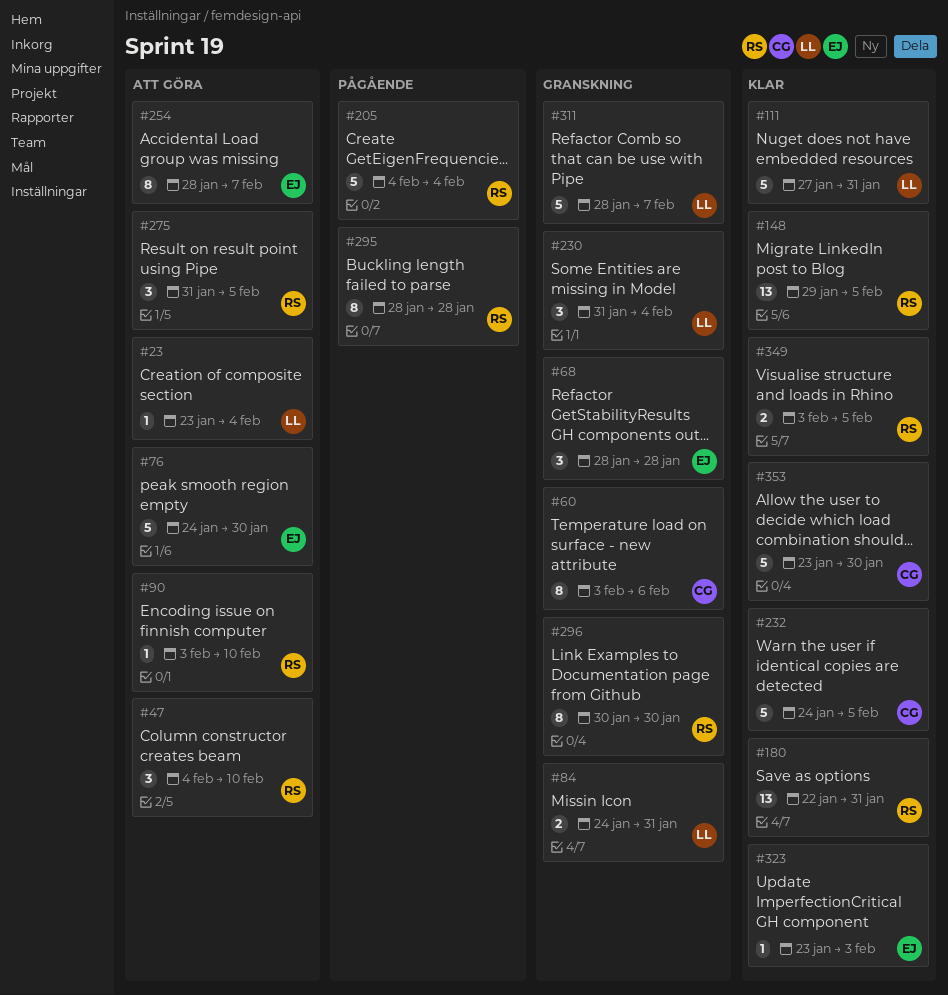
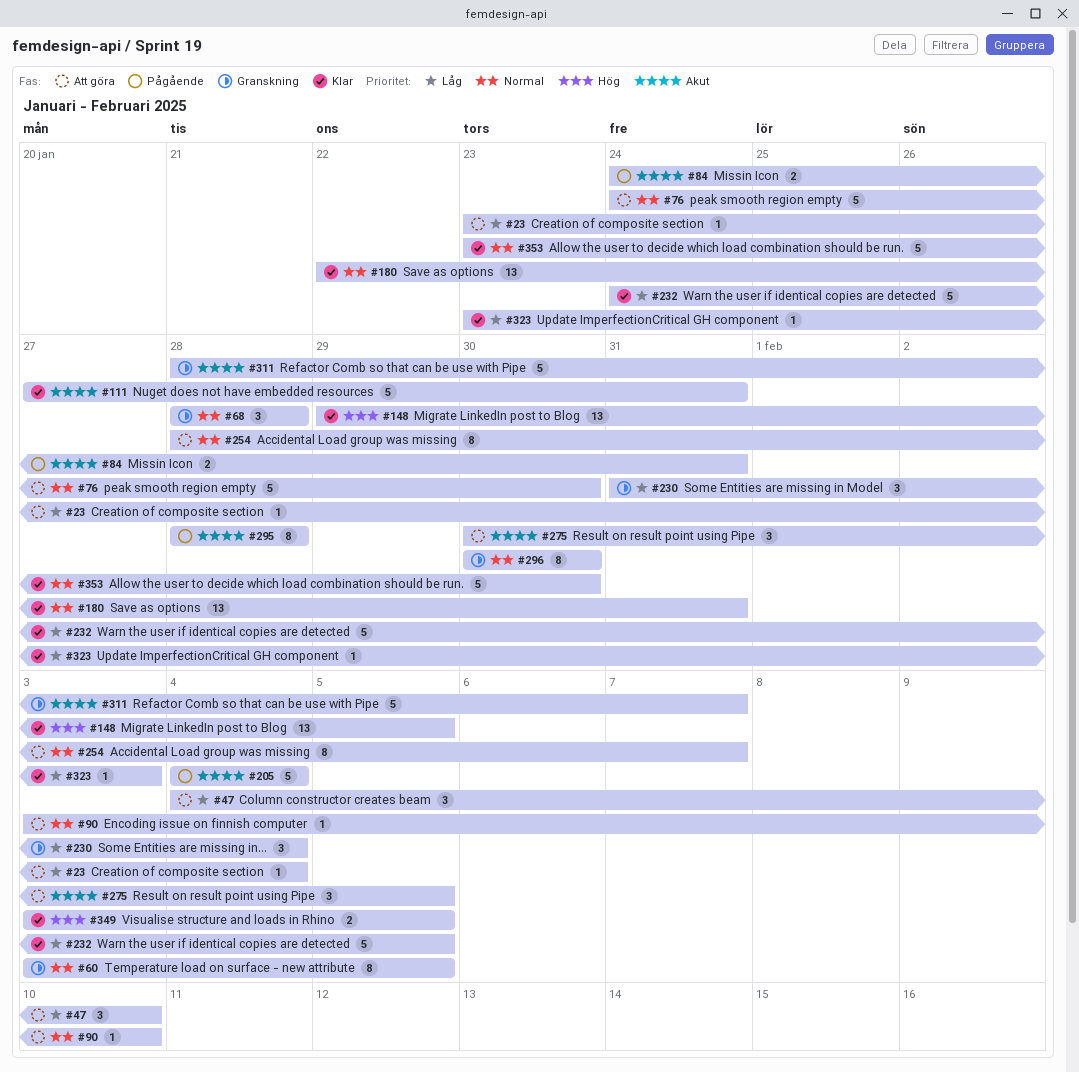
#60, due: Feb 6 -> Feb 5
#84, status: Granskning -> Pågående
#275, start: Jan 31 -> Jan 30

